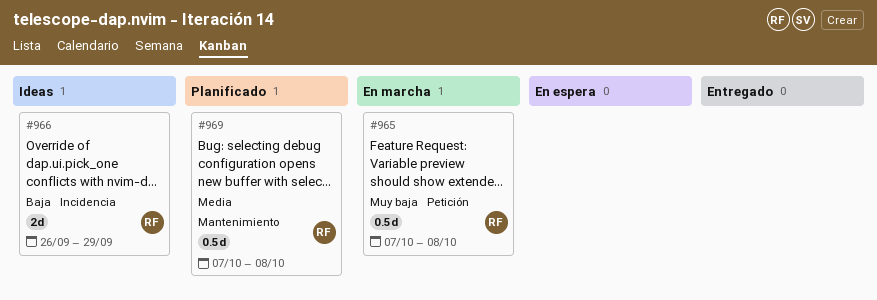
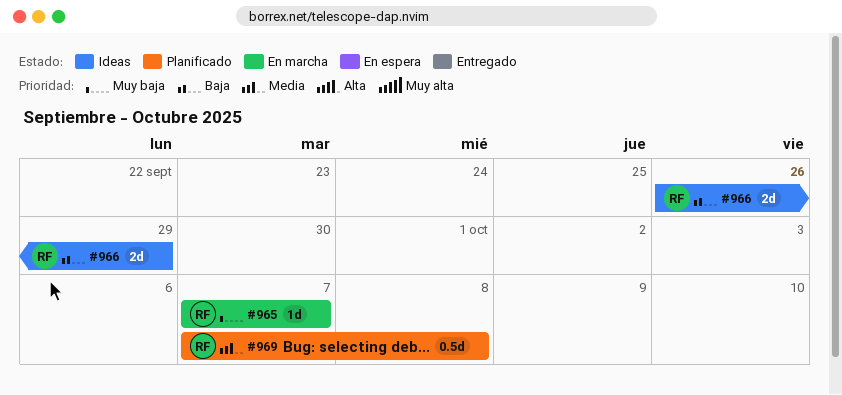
#965, estimate: 0.5d -> 1d
#965, due: Oct 8 -> Oct 7

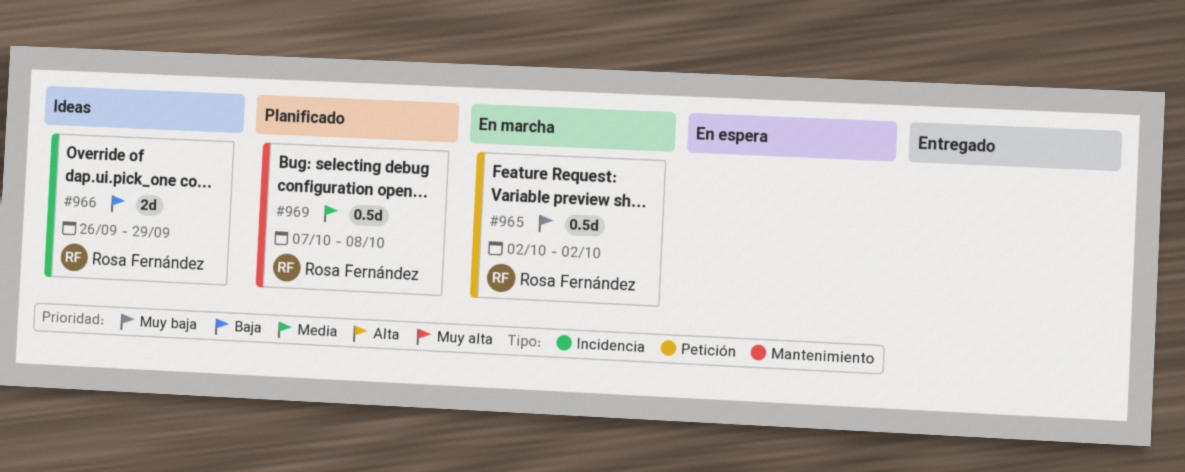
#965, estimate: 1d -> 0.5d
#965, start: Oct 7 -> Oct 2
#965, due: Oct 7 -> Oct 2

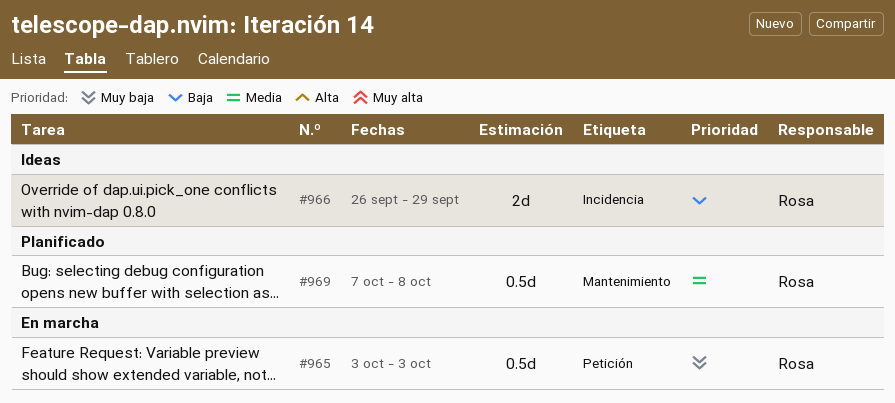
#965, start: Oct 2 -> Oct 3
#965, due: Oct 2 -> Oct 3

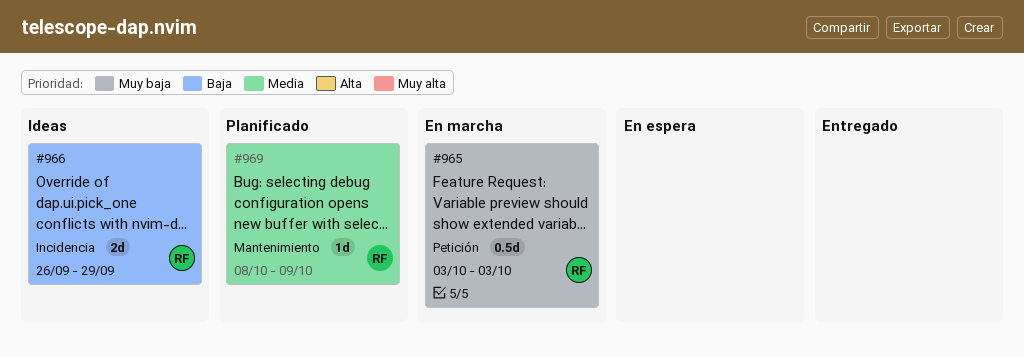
#969, estimate: 0.5d -> 1d
#969, start: Oct 7 -> Oct 8
#969, due: Oct 8 -> Oct 9

